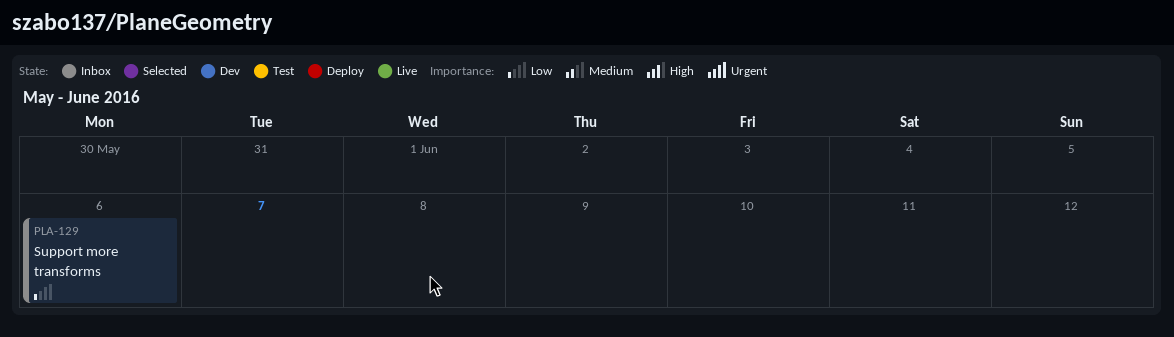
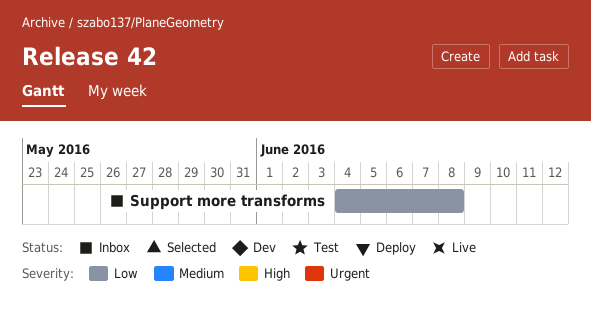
Support more transforms, due: Jun 6 -> Jun 8

